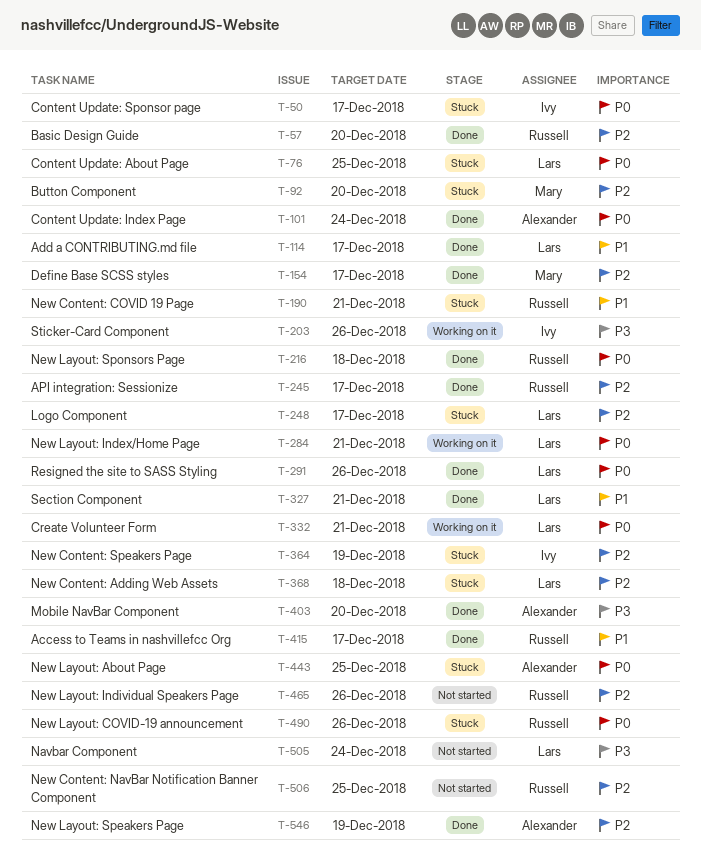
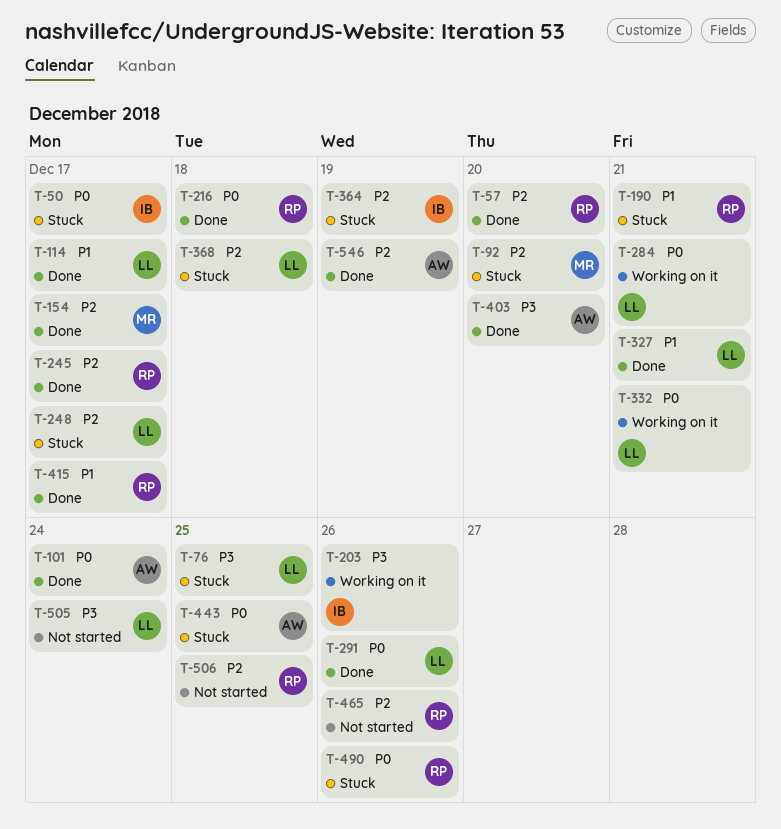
T-76, priority: P0 -> P3

